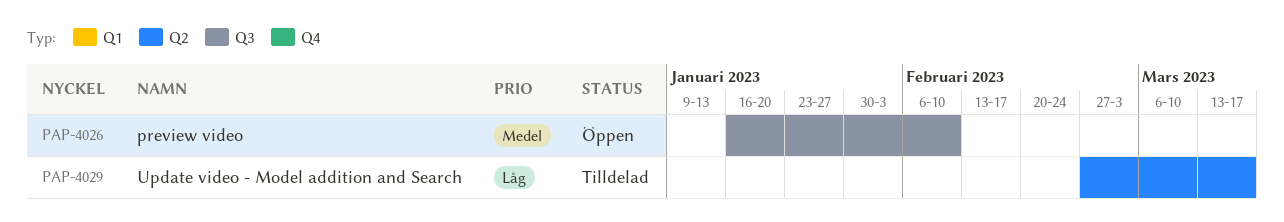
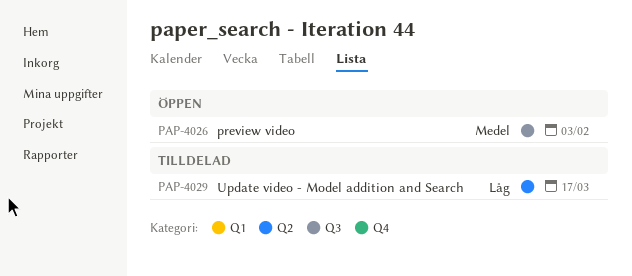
PAP-4026, due: Feb 10 -> Feb 3

